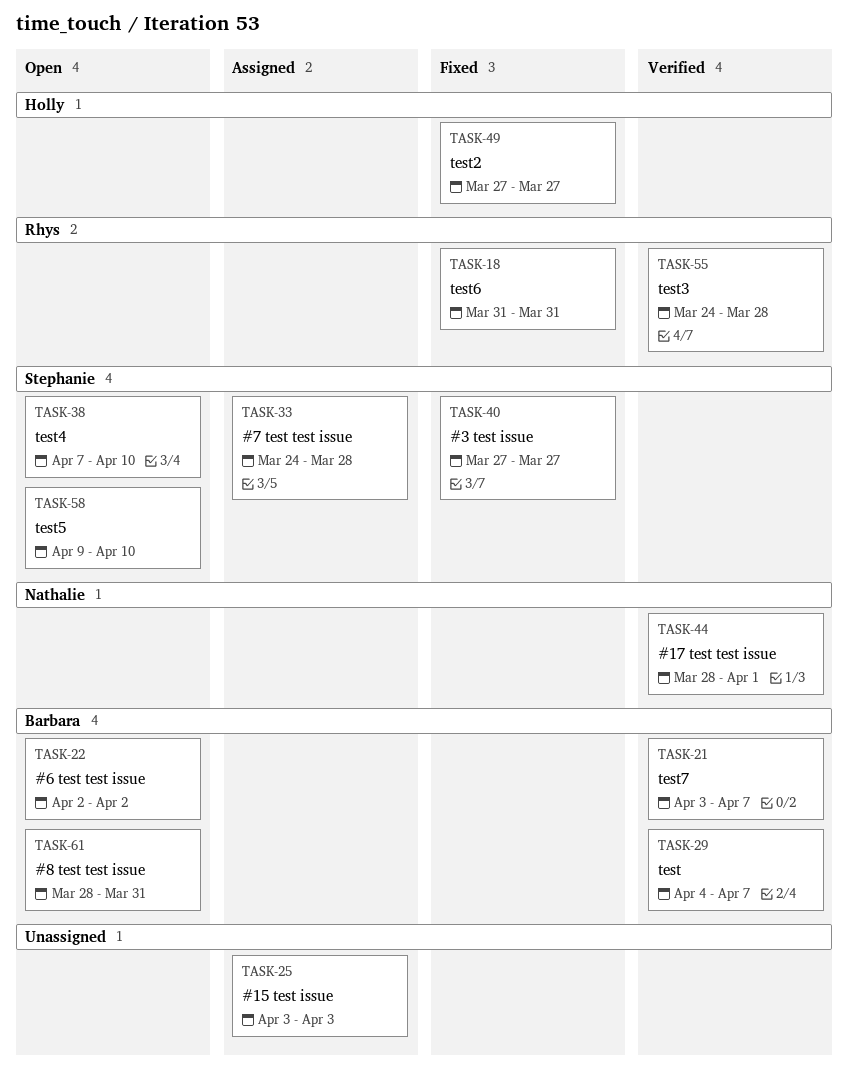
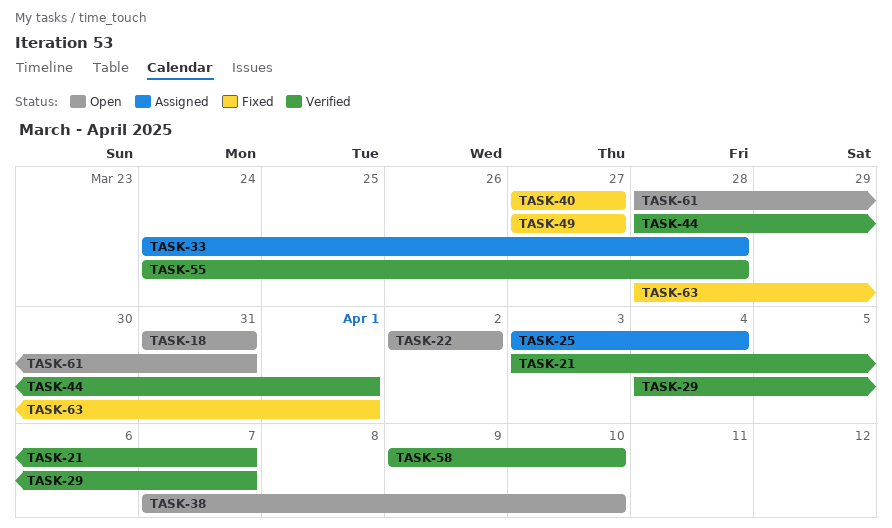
TASK-18, status: Fixed -> Open
TASK-25, due: Apr 3 -> Apr 4
TASK-58, status: Open -> Verified
TASK-63: none -> present

